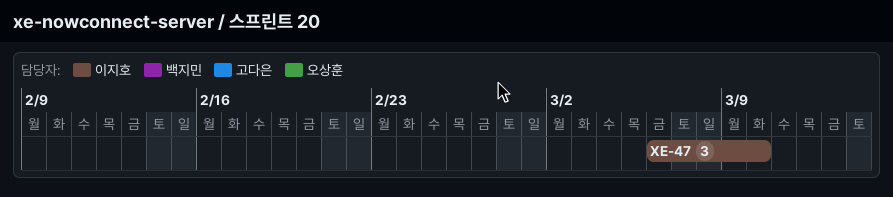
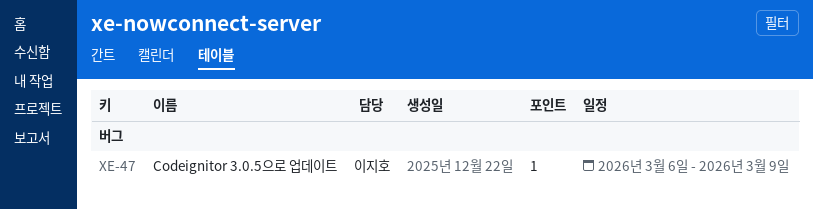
XE-47, estimate: 3 -> 1
XE-47, due: Mar 10 -> Mar 9

